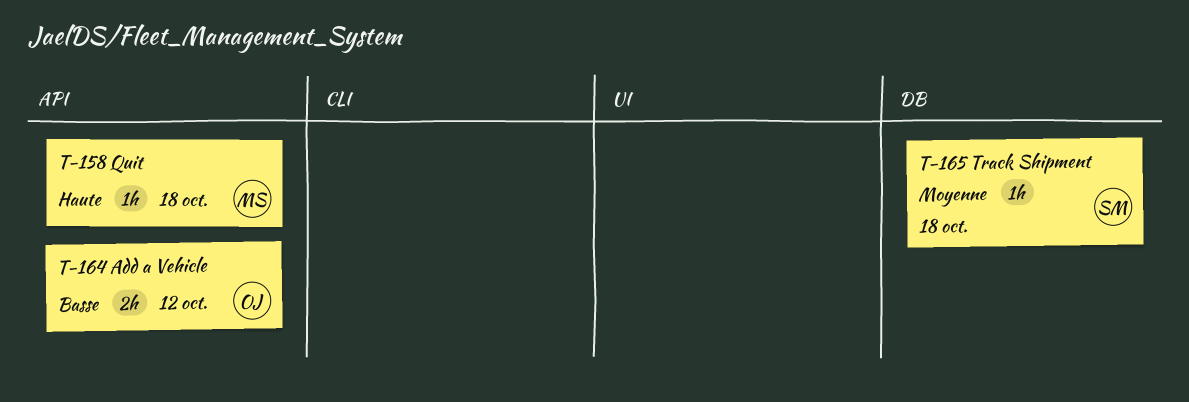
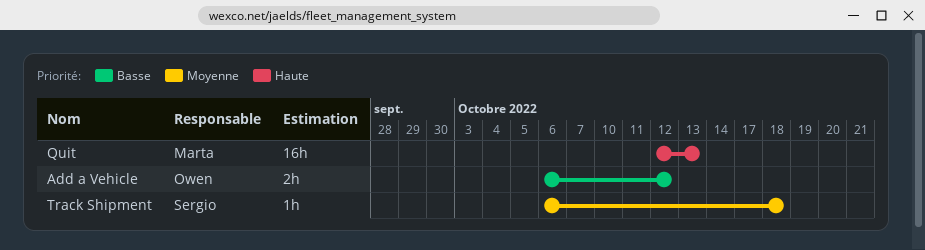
Quit, estimate: 1h -> 16h
Quit, due: Oct 18 -> Oct 13

